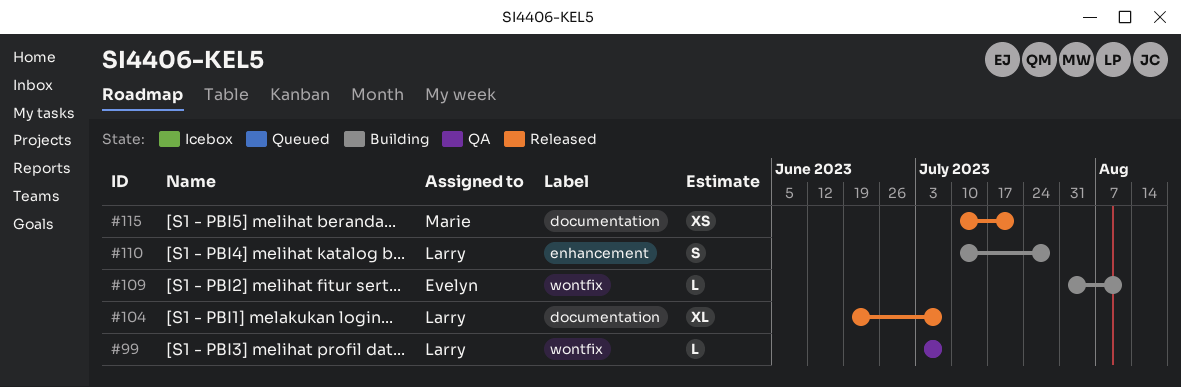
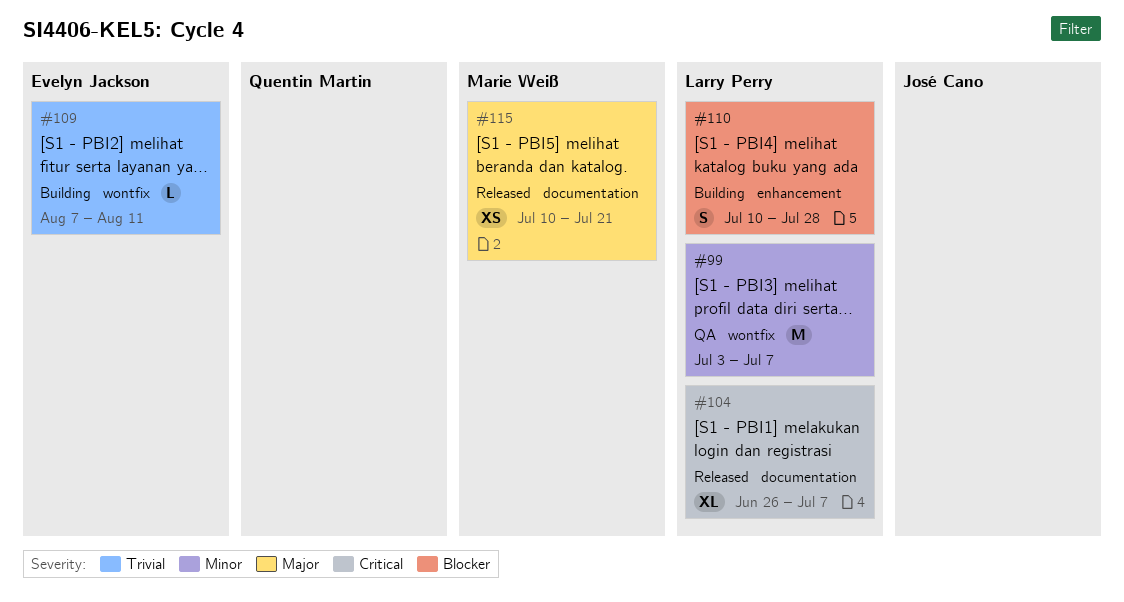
#99, estimate: L -> M
#104, start: Jun 19 -> Jun 26
#109, start: Jul 31 -> Aug 7

